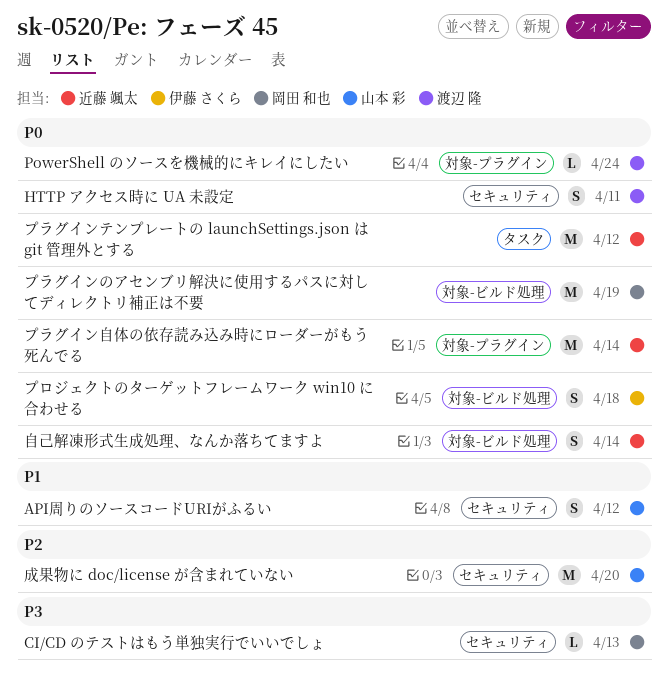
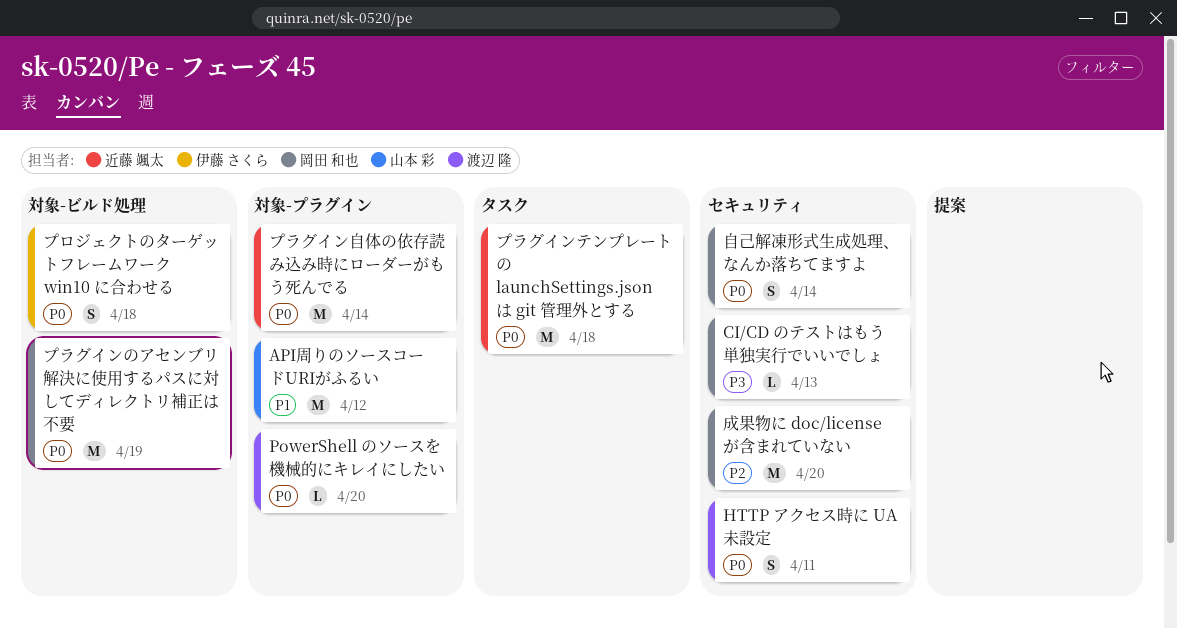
API周りのソースコードURIがふるい, label: セキュリティ -> 対象-プラグイン
API周りのソースコードURIがふるい, estimate: S -> M
PowerShell のソースを機械的にキレイにしたい, due: Apr 24 -> Apr 20
プラグインテンプレートの launchSettings.json は git 管理外とする, due: Apr 12 -> Apr 18
成果物に doc/license が含まれていない, owner: 山本 彩 -> 岡田 和也
自己解凍形式生成処理、なんか落ちてますよ, owner: 近藤 颯太 -> 岡田 和也
自己解凍形式生成処理、なんか落ちてますよ, label: 対象-ビルド処理 -> セキュリティ

